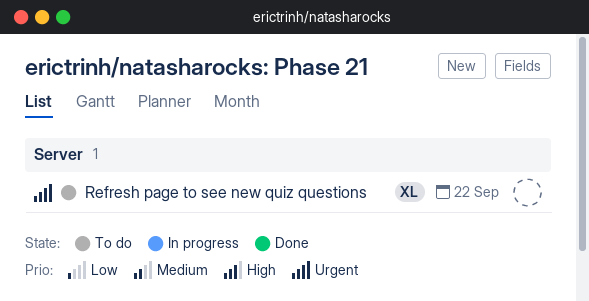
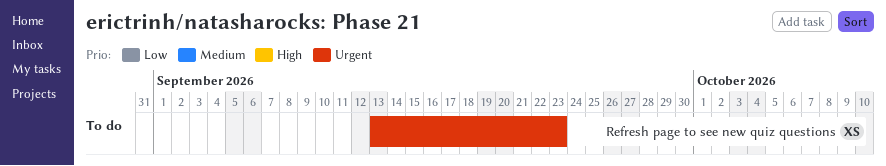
Refresh page to see new quiz questions, estimate: XL -> XS
Refresh page to see new quiz questions, due: Sep 22 -> Sep 23

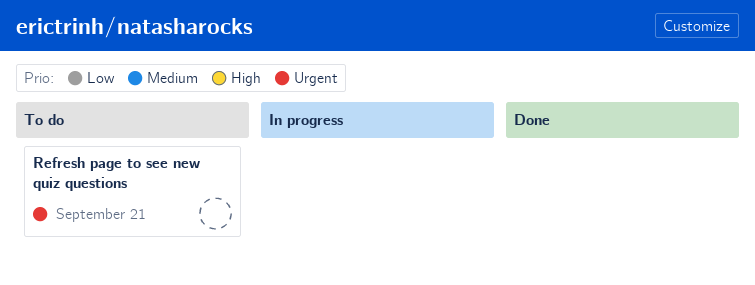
Refresh page to see new quiz questions, due: Sep 23 -> Sep 21

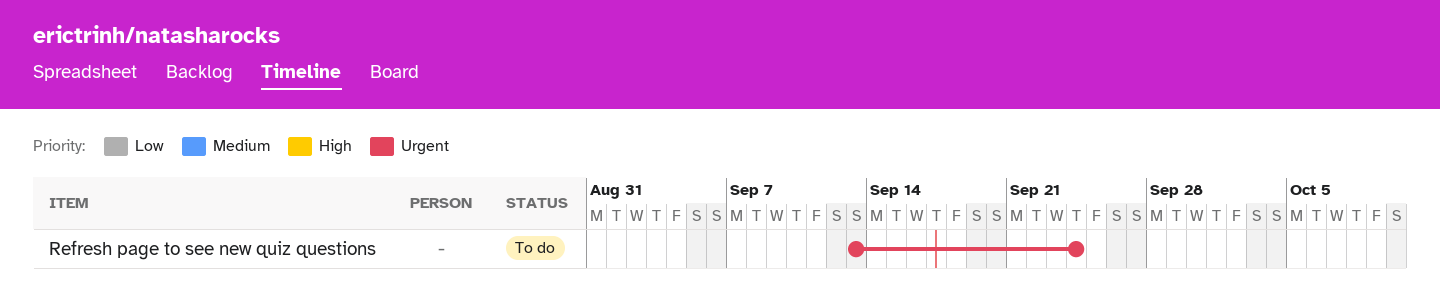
Refresh page to see new quiz questions, due: Sep 21 -> Sep 24

